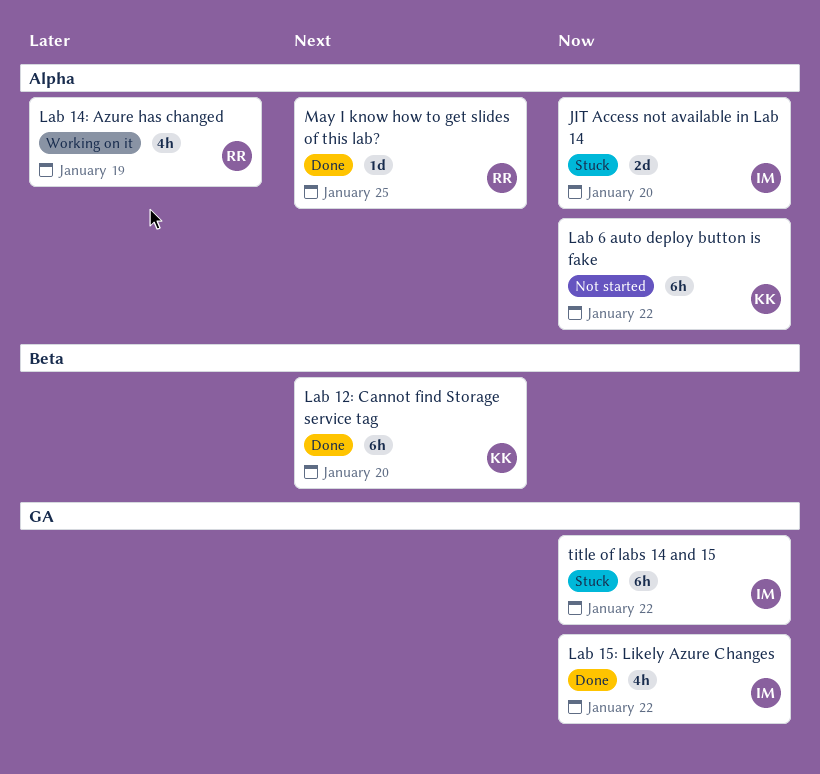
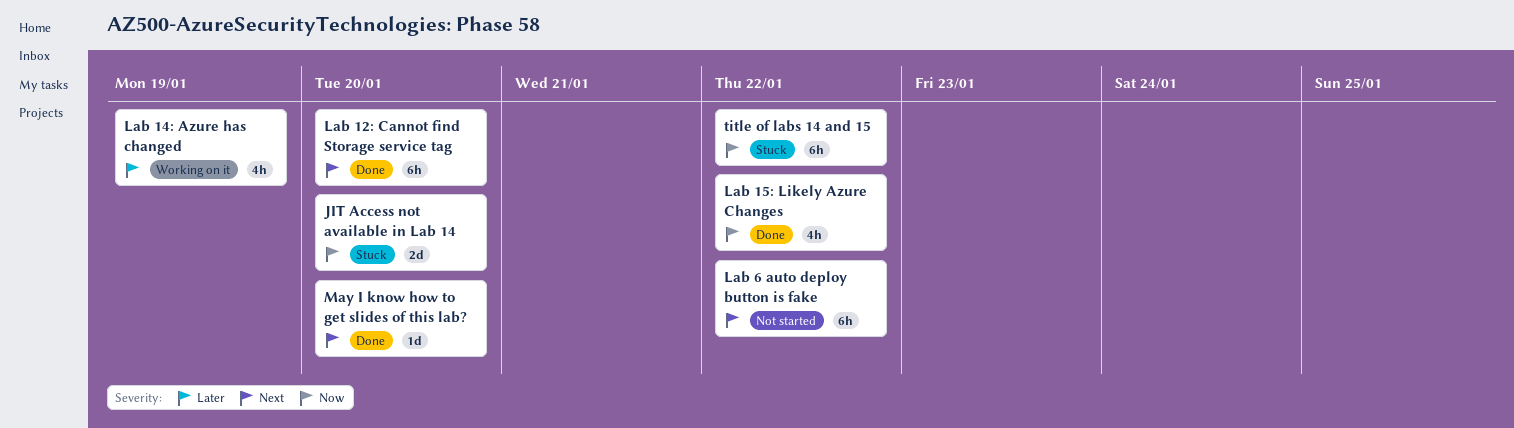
Lab 6 auto deploy button is fake, priority: Now -> Next
May I know how to get slides of this lab?, due: Jan 25 -> Jan 20

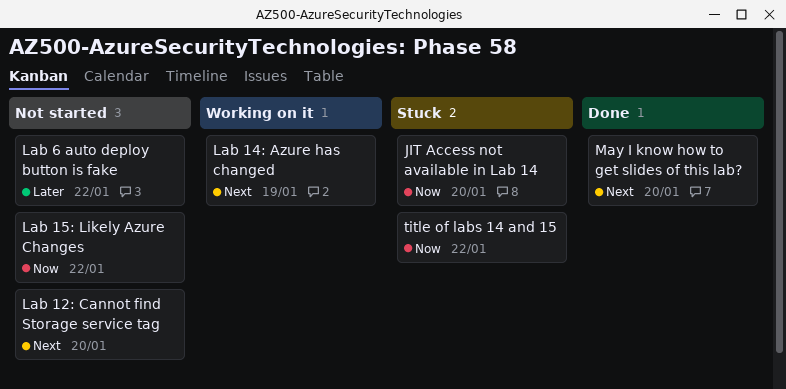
Lab 12: Cannot find Storage service tag, status: Done -> Not started
Lab 14: Azure has changed, priority: Later -> Next
Lab 15: Likely Azure Changes, status: Done -> Not started
Lab 6 auto deploy button is fake, priority: Next -> Later

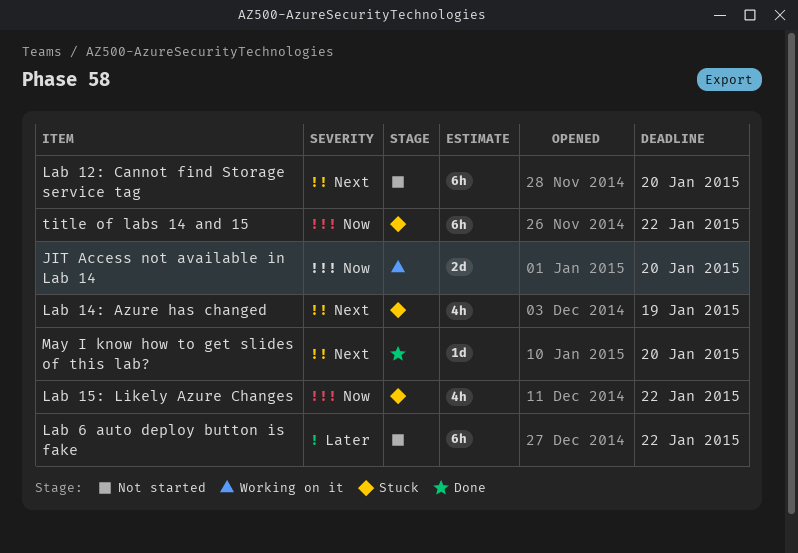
JIT Access not available in Lab 14, status: Stuck -> Working on it
Lab 14: Azure has changed, status: Working on it -> Stuck
Lab 15: Likely Azure Changes, status: Not started -> Stuck

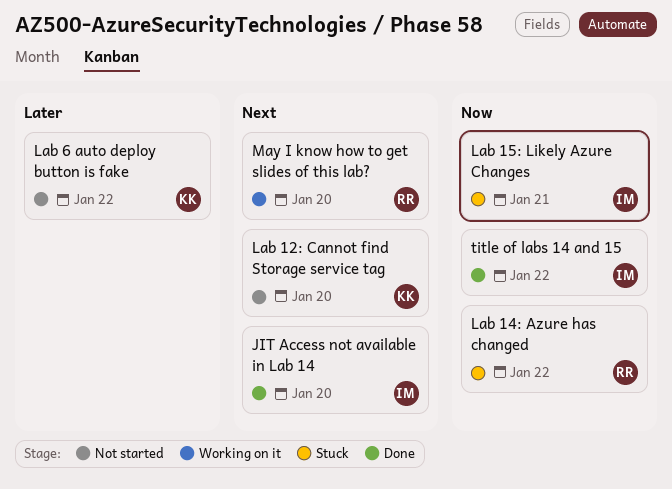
JIT Access not available in Lab 14, status: Working on it -> Done
JIT Access not available in Lab 14, priority: Now -> Next
Lab 14: Azure has changed, priority: Next -> Now
Lab 14: Azure has changed, due: Jan 19 -> Jan 22
Lab 15: Likely Azure Changes, due: Jan 22 -> Jan 21
May I know how to get slides of this lab?, status: Done -> Working on it
title of labs 14 and 15, status: Stuck -> Done

